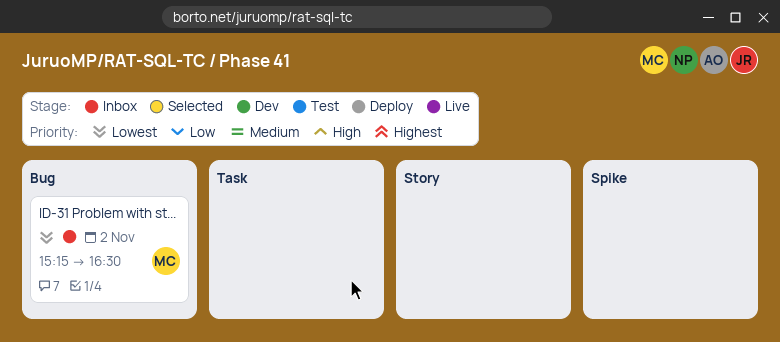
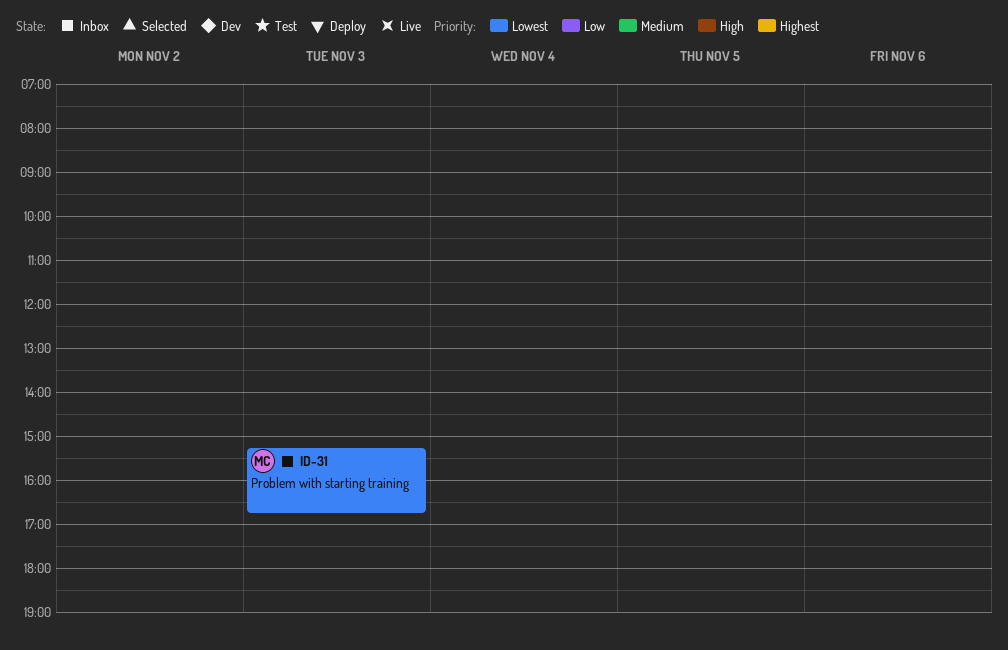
ID-31, day: Nov 2 -> Nov 3
ID-31, ends: 16:30 -> 16:45

